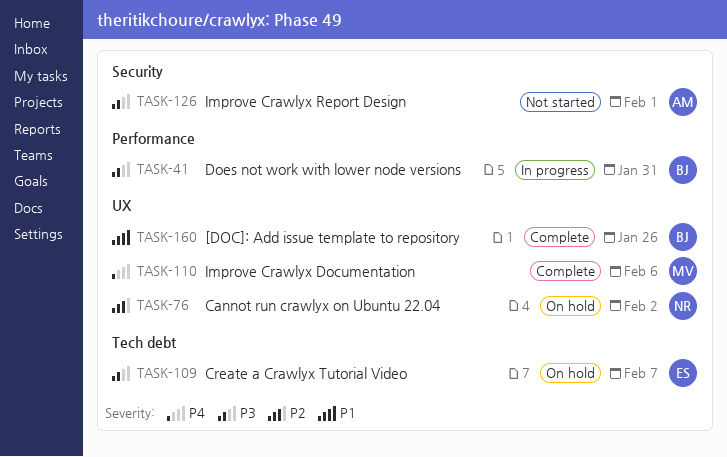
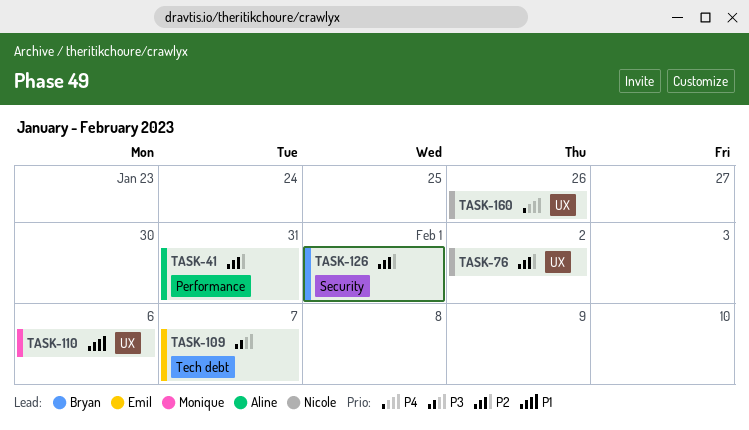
TASK-41, owner: Bryan -> Aline
TASK-41, priority: P3 -> P2
TASK-110, priority: P4 -> P1
TASK-126, owner: Aline -> Bryan
TASK-126, priority: P3 -> P2
TASK-160, owner: Bryan -> Nicole
TASK-160, priority: P1 -> P4

